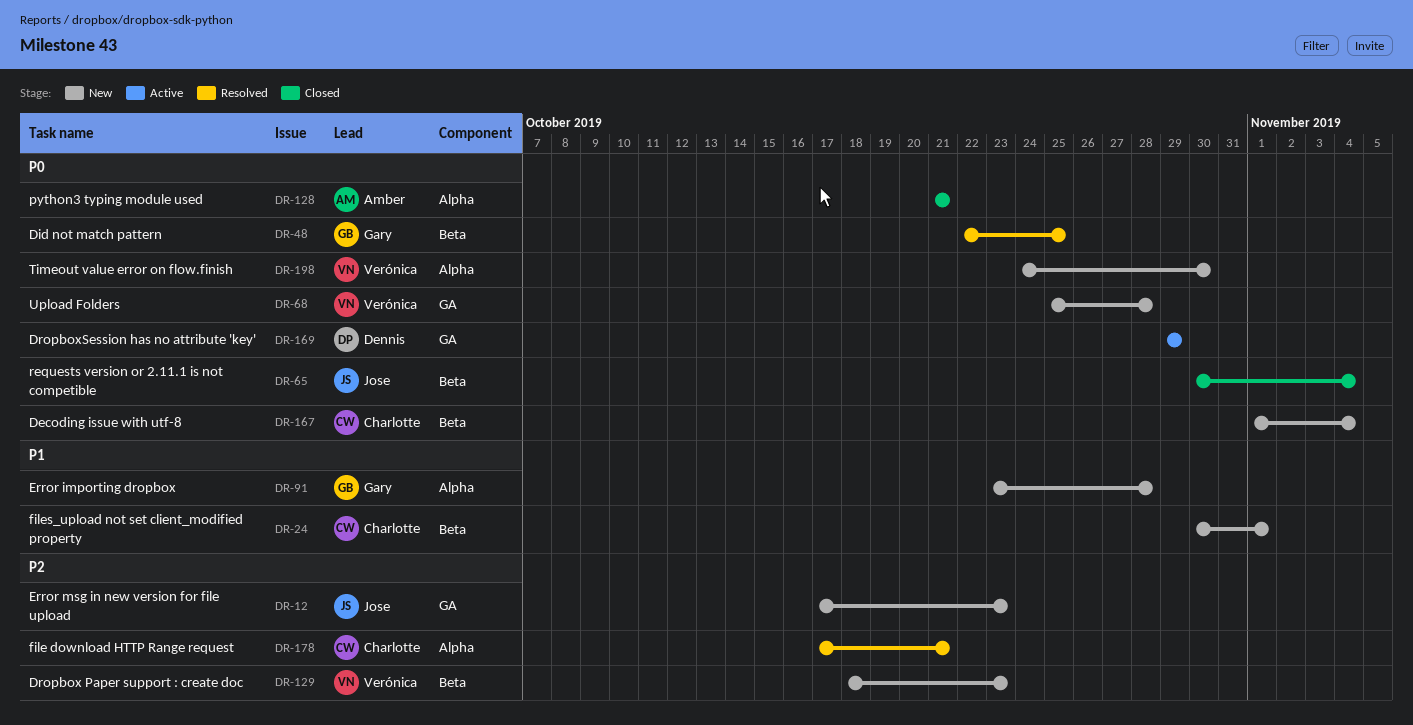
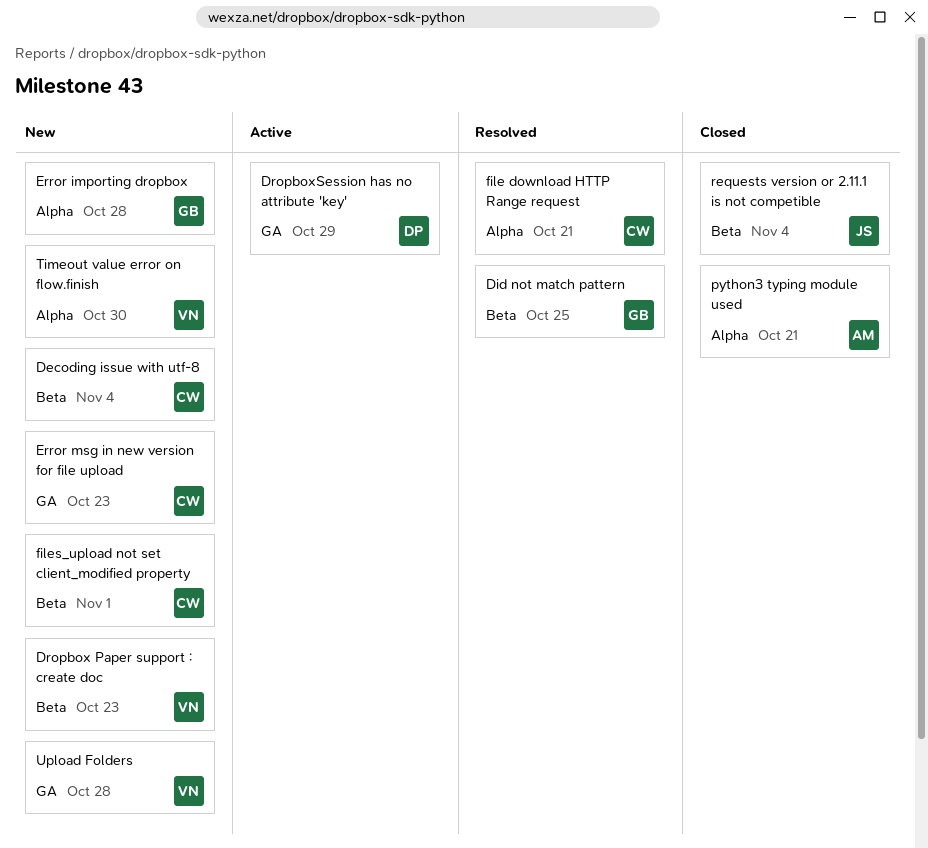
Error msg in new version for file upload, owner: Jose -> Charlotte

